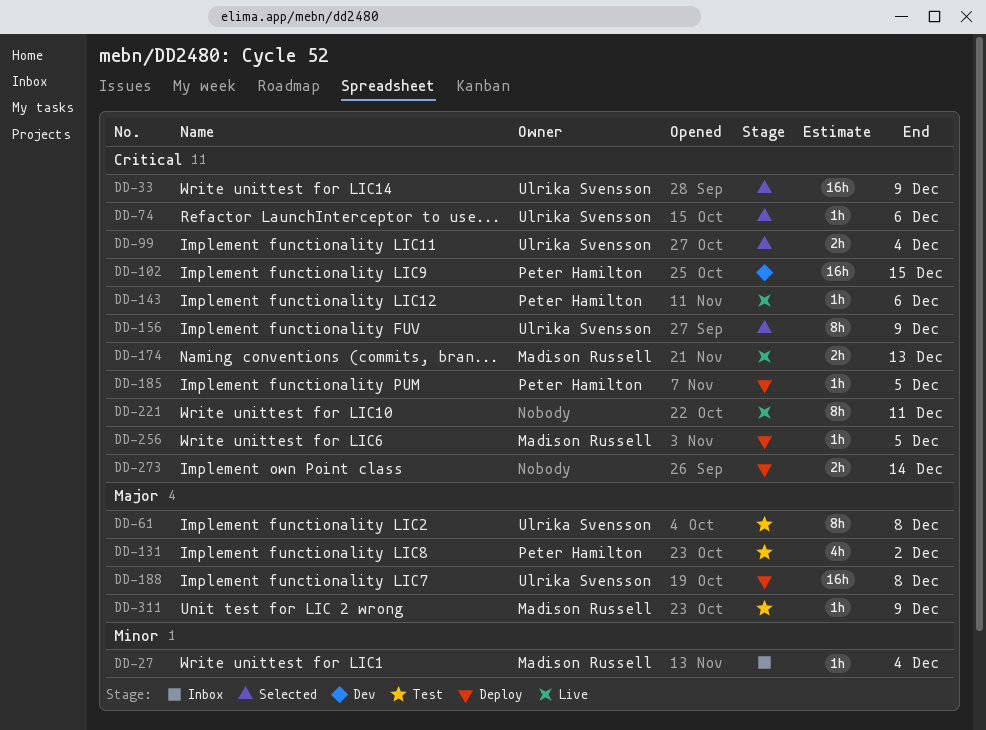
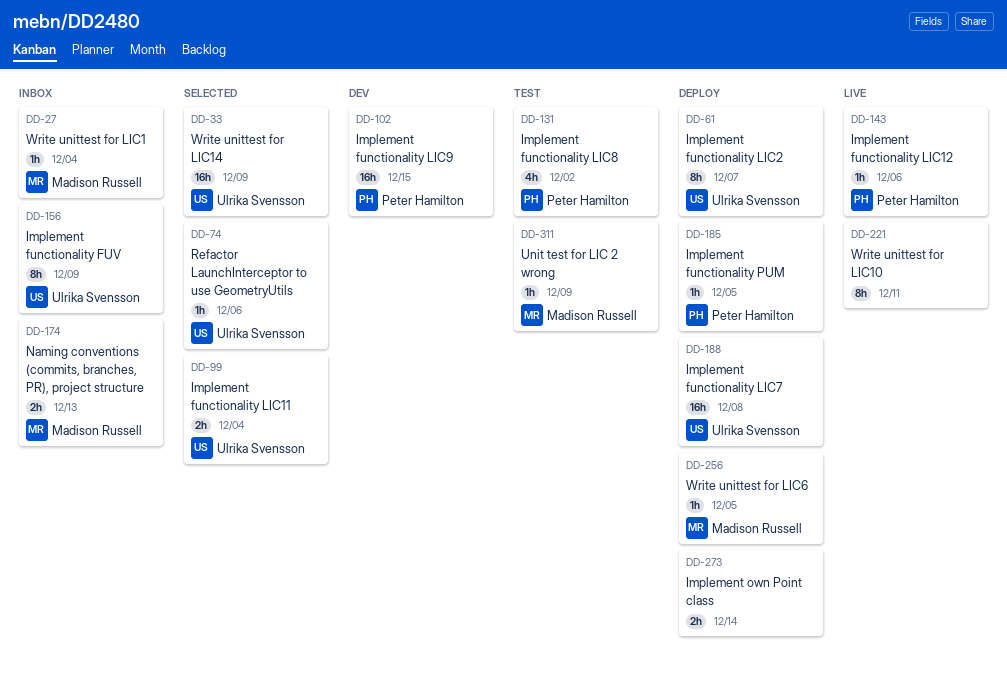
DD-61, status: Test -> Deploy
DD-61, due: Dec 8 -> Dec 7
DD-156, status: Selected -> Inbox
DD-174, status: Live -> Inbox

